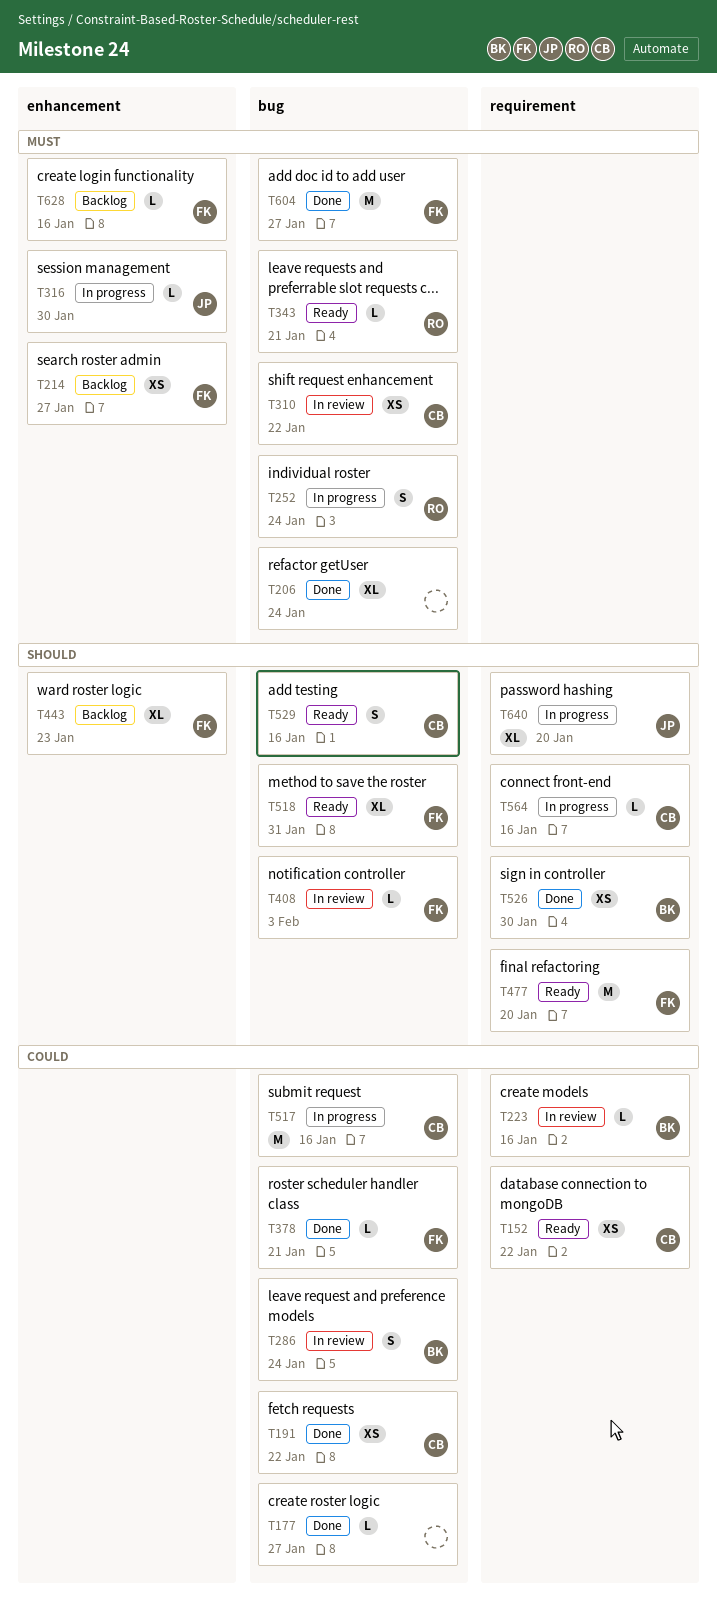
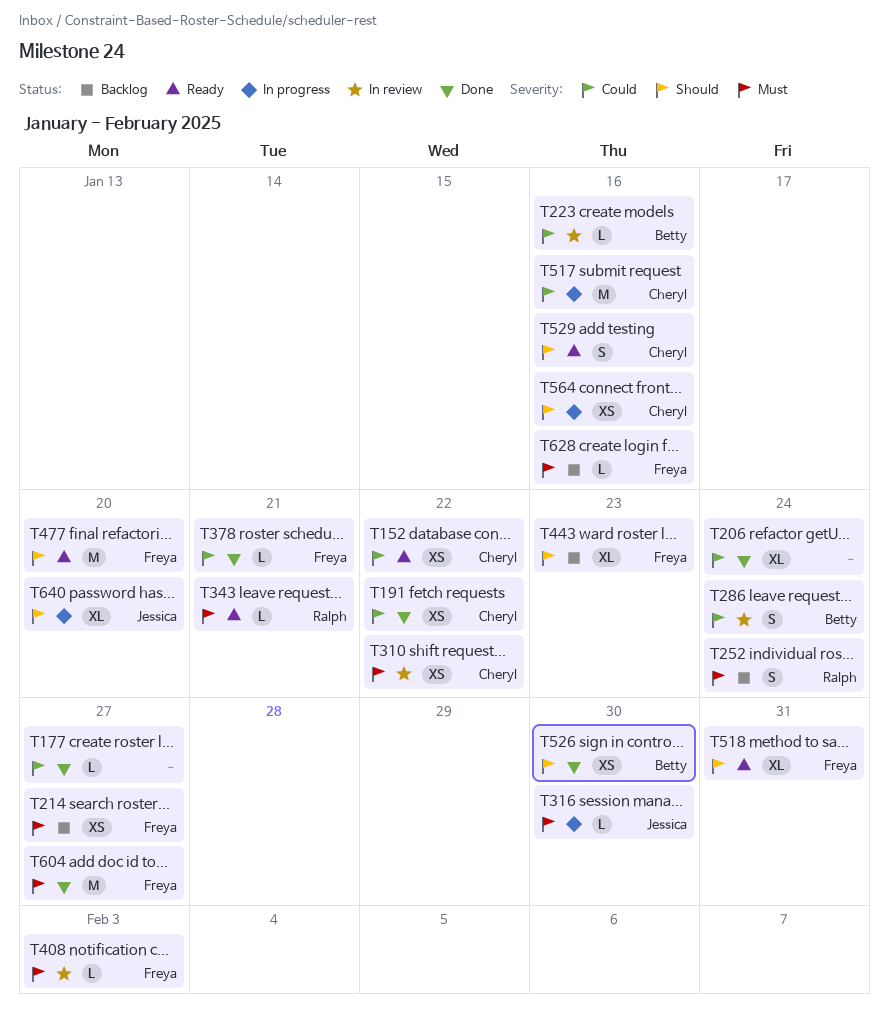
T206, priority: Must -> Could
T252, status: In progress -> Backlog
T408, priority: Should -> Must
T564, estimate: L -> XS

